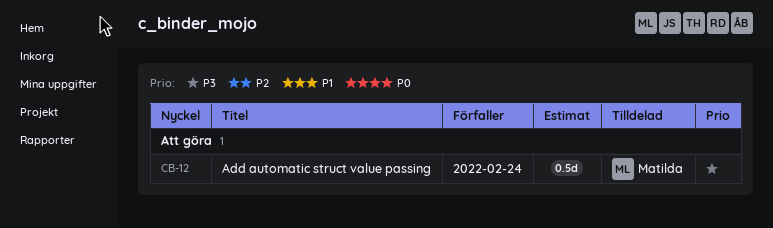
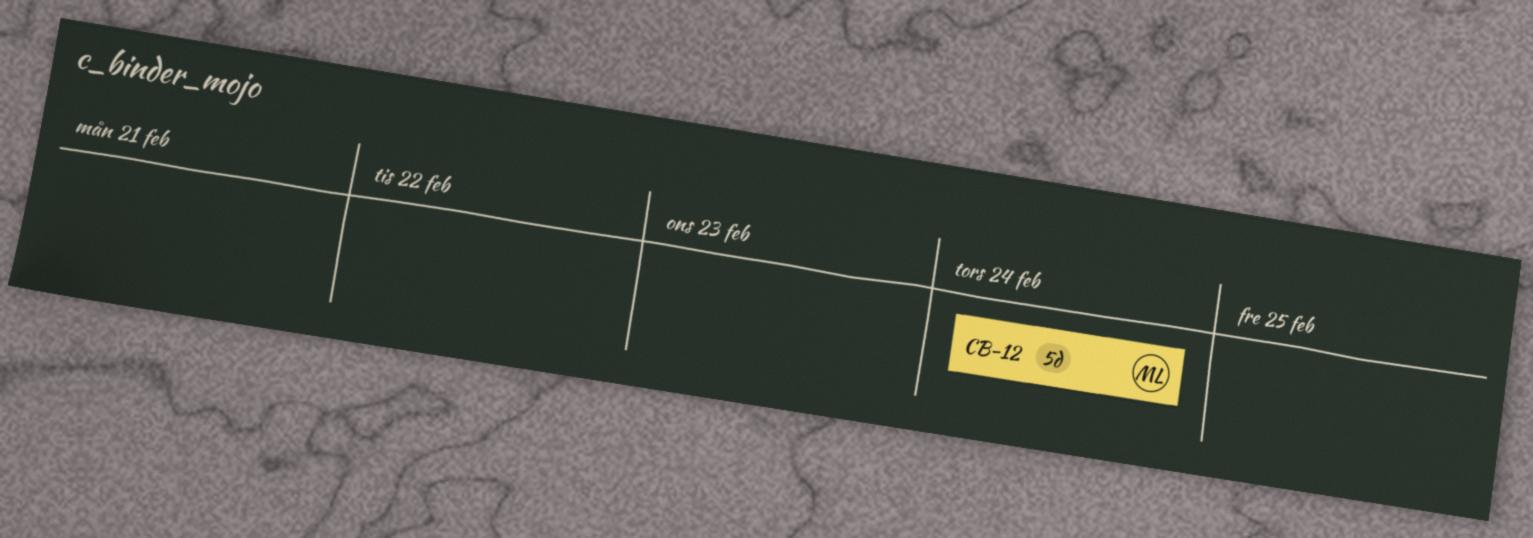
CB-12, estimate: 0.5d -> 5d

